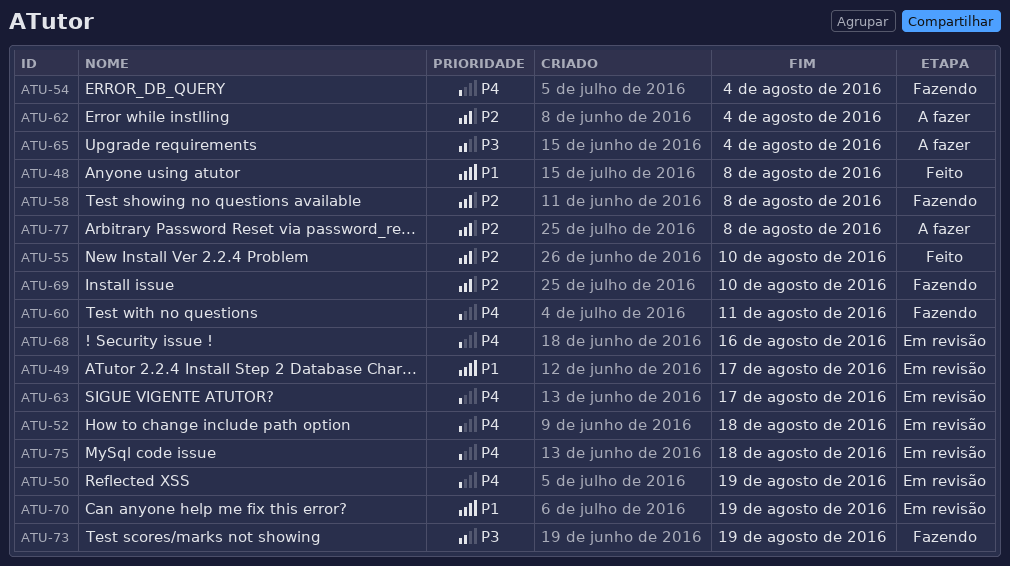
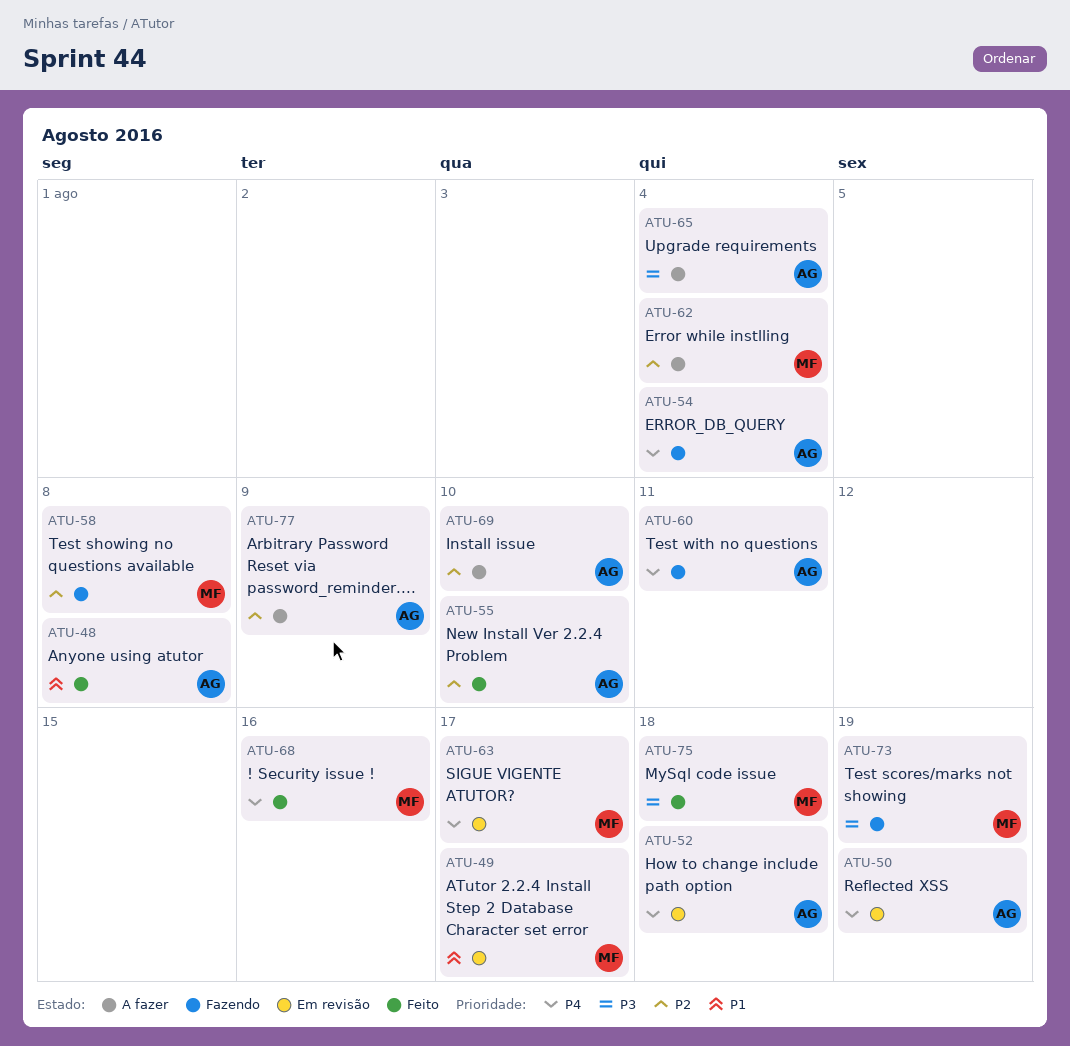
ATU-68, status: Em revisão -> Feito
ATU-69, status: Fazendo -> A fazer
ATU-70: present -> none
ATU-75, status: Em revisão -> Feito
ATU-75, priority: P4 -> P3
ATU-77, due: Aug 8 -> Aug 9

